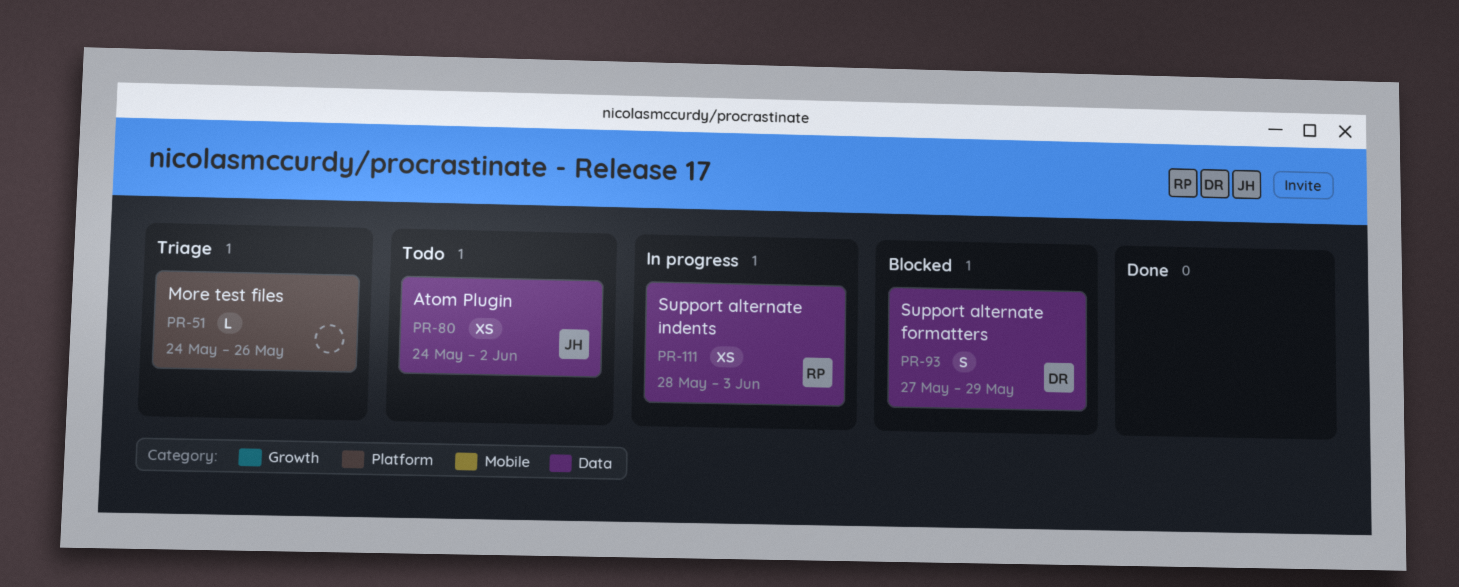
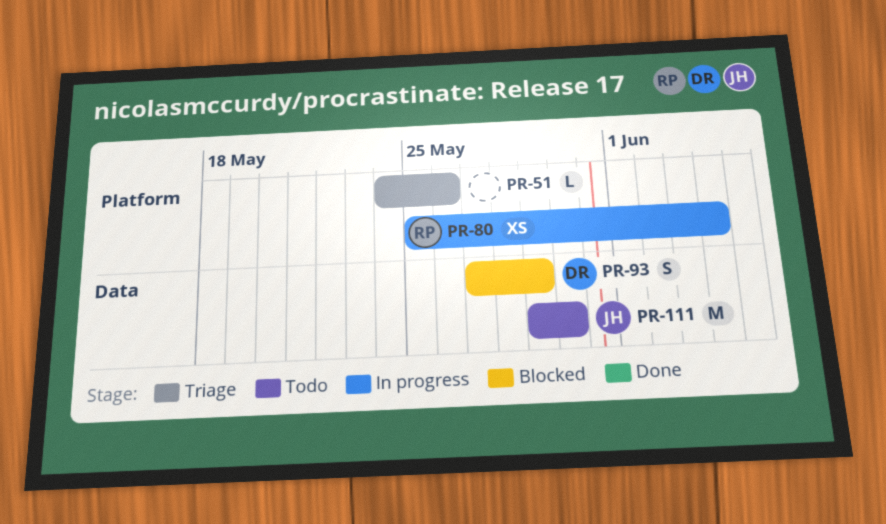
PR-80, status: Todo -> In progress
PR-80, owner: JH -> RP
PR-80, label: Data -> Platform
PR-80, start: May 24 -> May 25
PR-80, due: Jun 2 -> Jun 4
PR-111, status: In progress -> Todo
PR-111, owner: RP -> JH
PR-111, estimate: XS -> M
PR-111, start: May 28 -> May 29
PR-111, due: Jun 3 -> May 30

